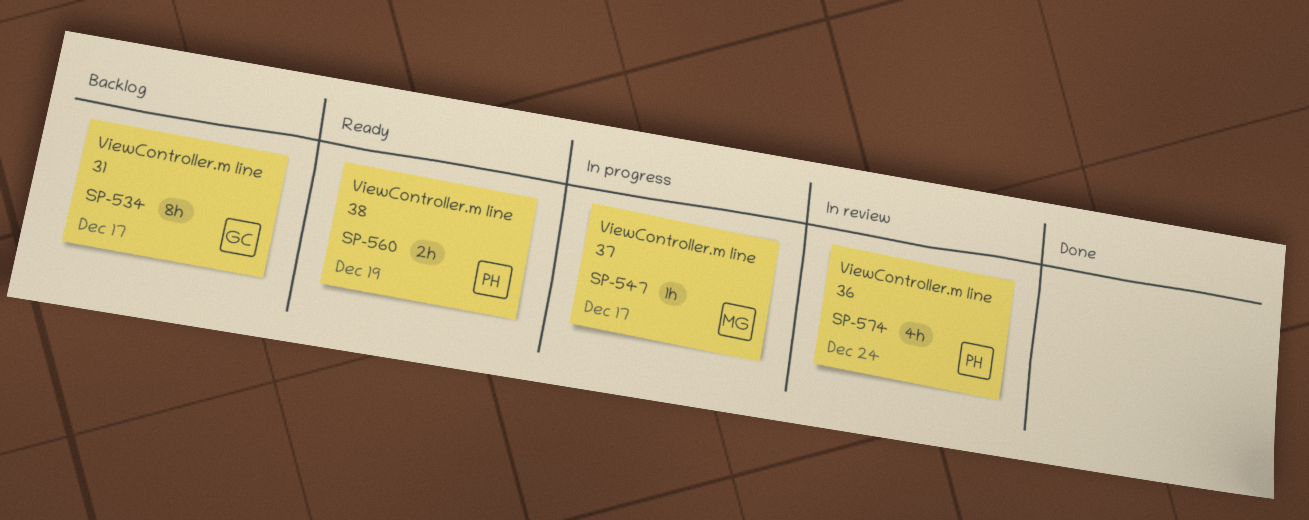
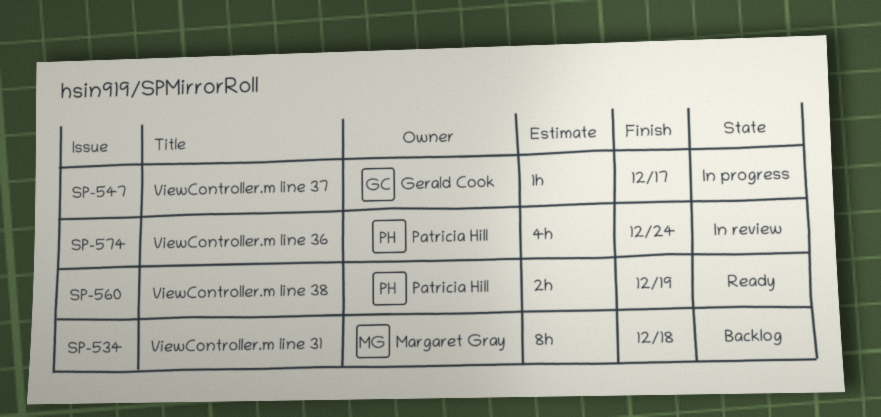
SP-534, owner: Gerald Cook -> Margaret Gray
SP-534, due: Dec 17 -> Dec 18
SP-547, owner: Margaret Gray -> Gerald Cook

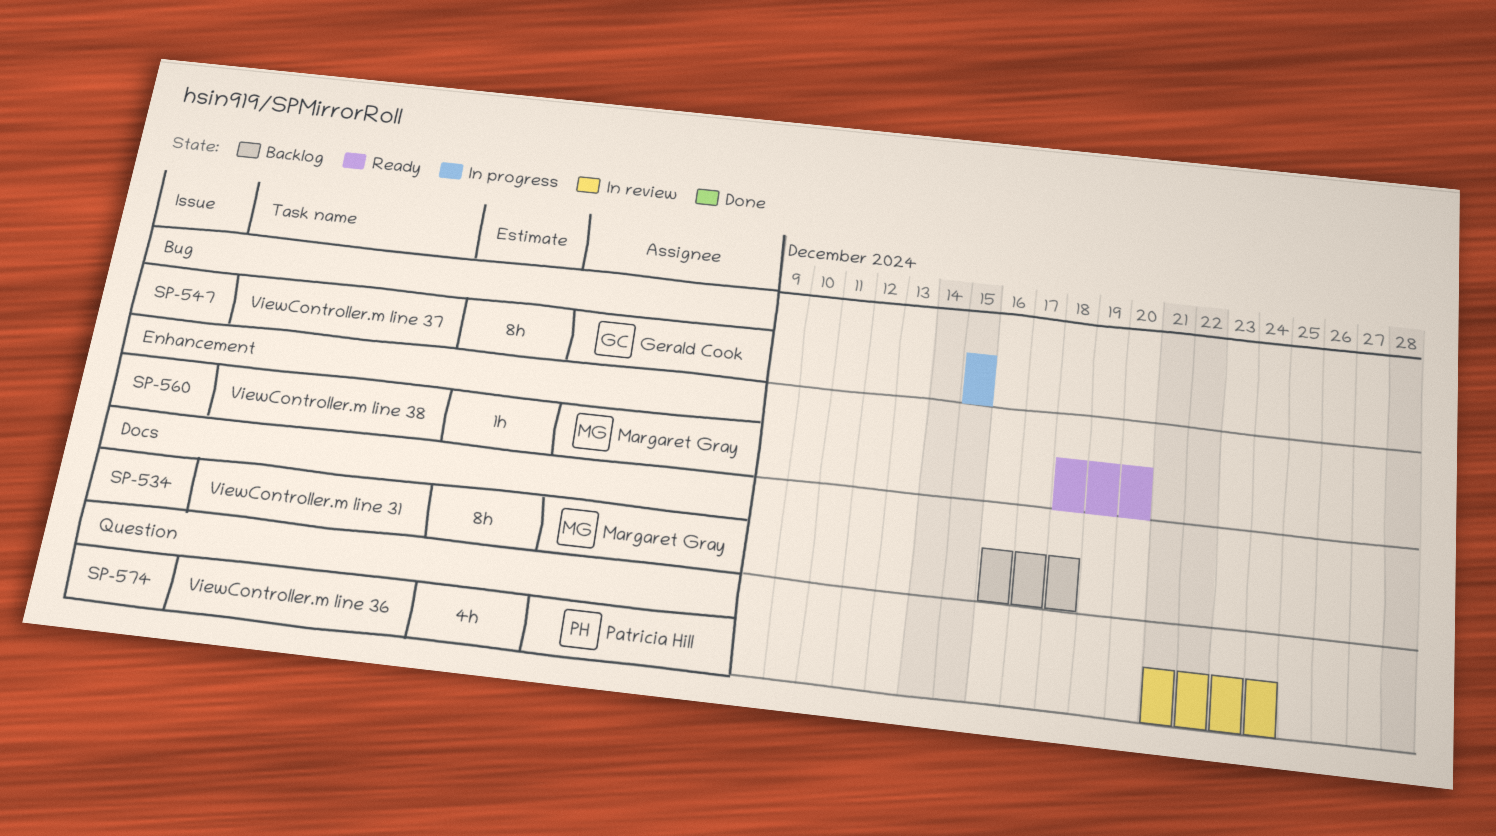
SP-547, estimate: 1h -> 8h
SP-547, due: Dec 17 -> Dec 15
SP-560, owner: Patricia Hill -> Margaret Gray
SP-560, estimate: 2h -> 1h
SP-560, due: Dec 19 -> Dec 20

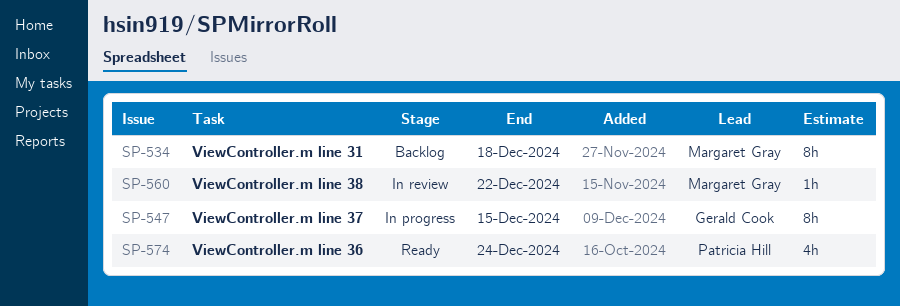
SP-560, status: Ready -> In review
SP-560, due: Dec 20 -> Dec 22
SP-574, status: In review -> Ready

